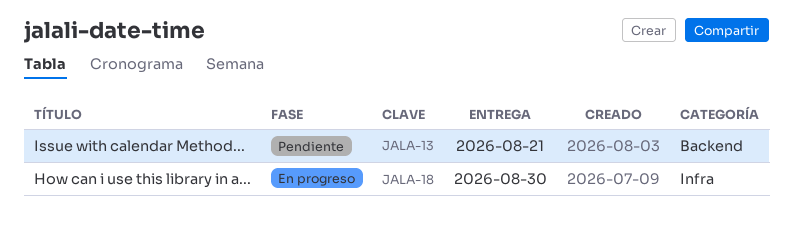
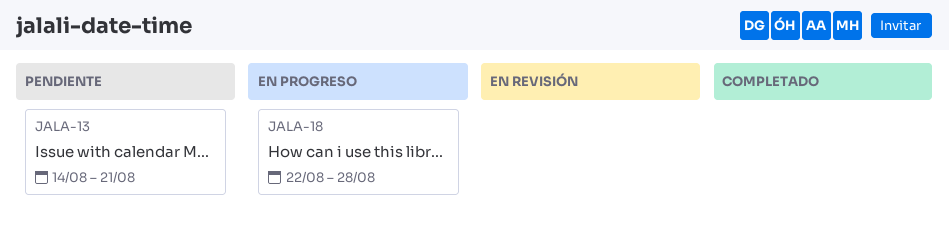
JALA-18, due: Aug 30 -> Aug 28

